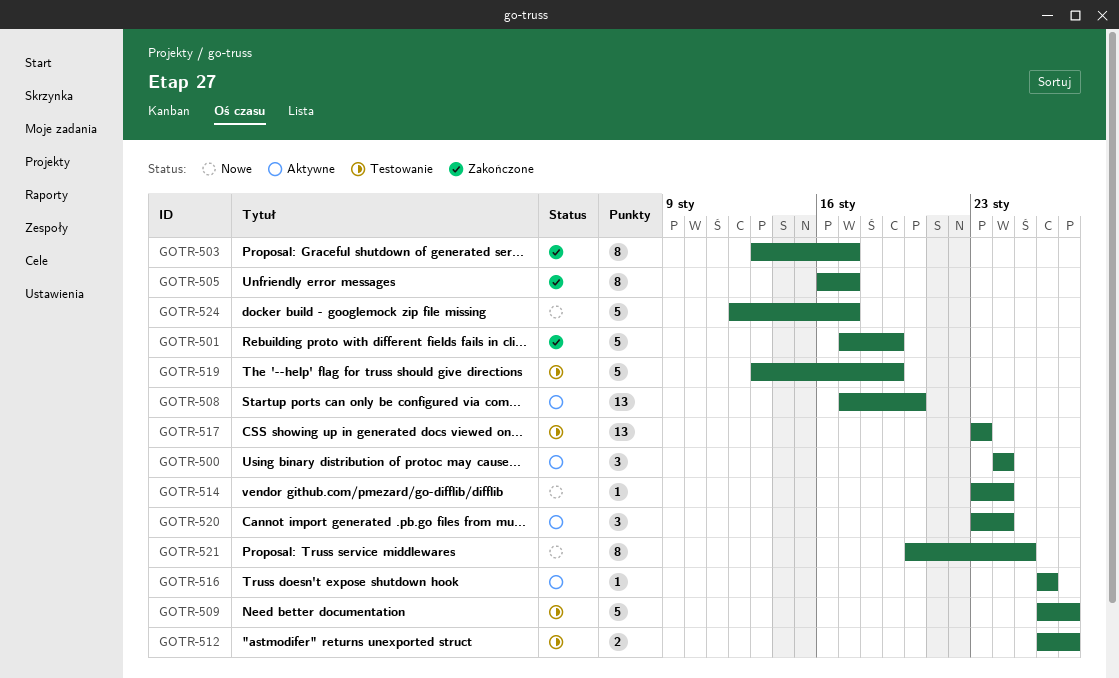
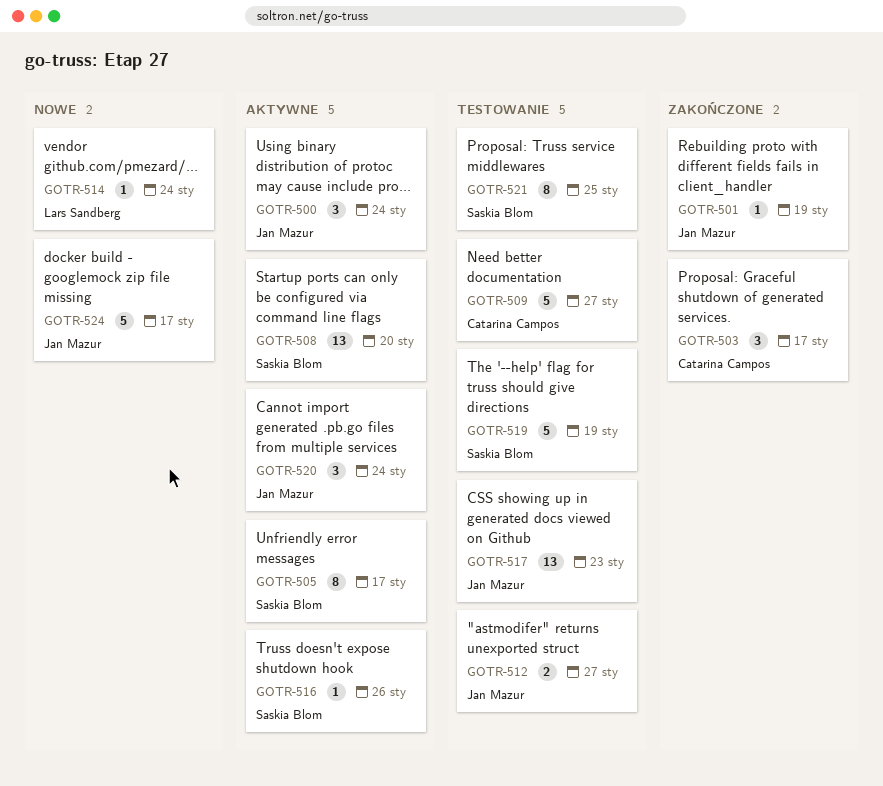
GOTR-501, estimate: 5 -> 1
GOTR-503, estimate: 8 -> 3
GOTR-505, status: Zakończone -> Aktywne
GOTR-521, status: Nowe -> Testowanie

